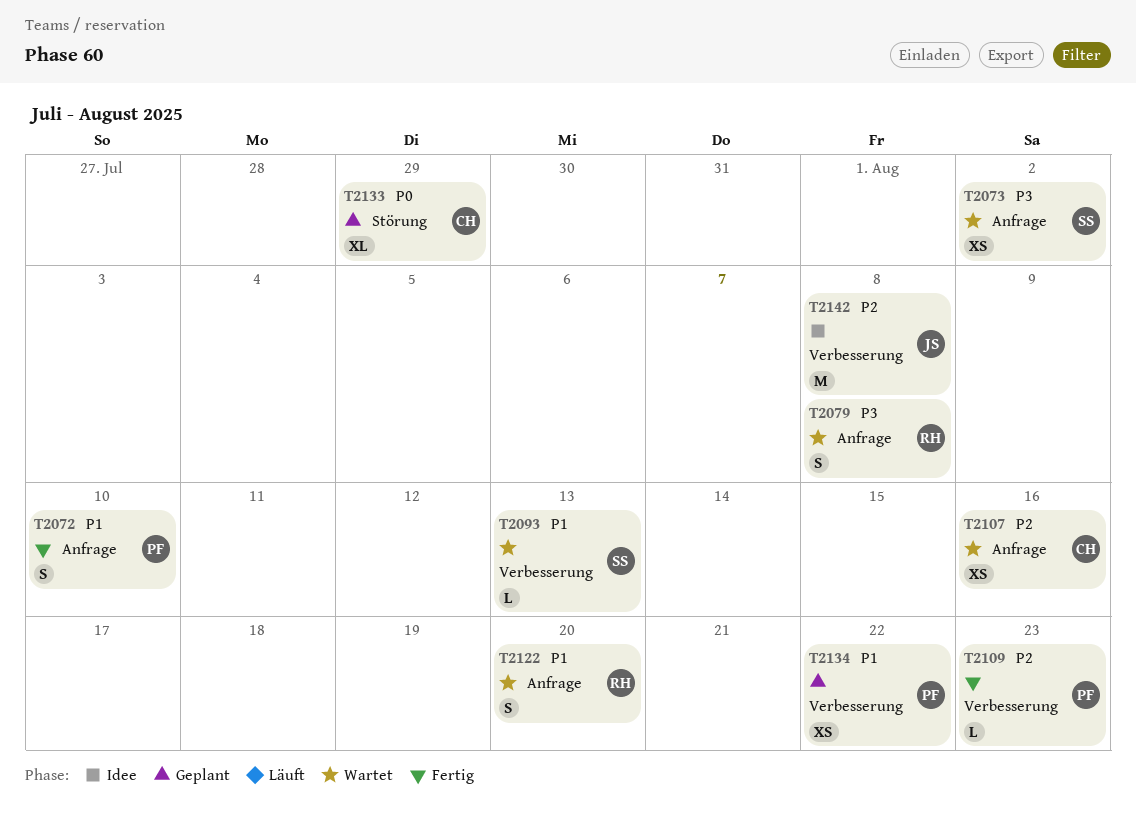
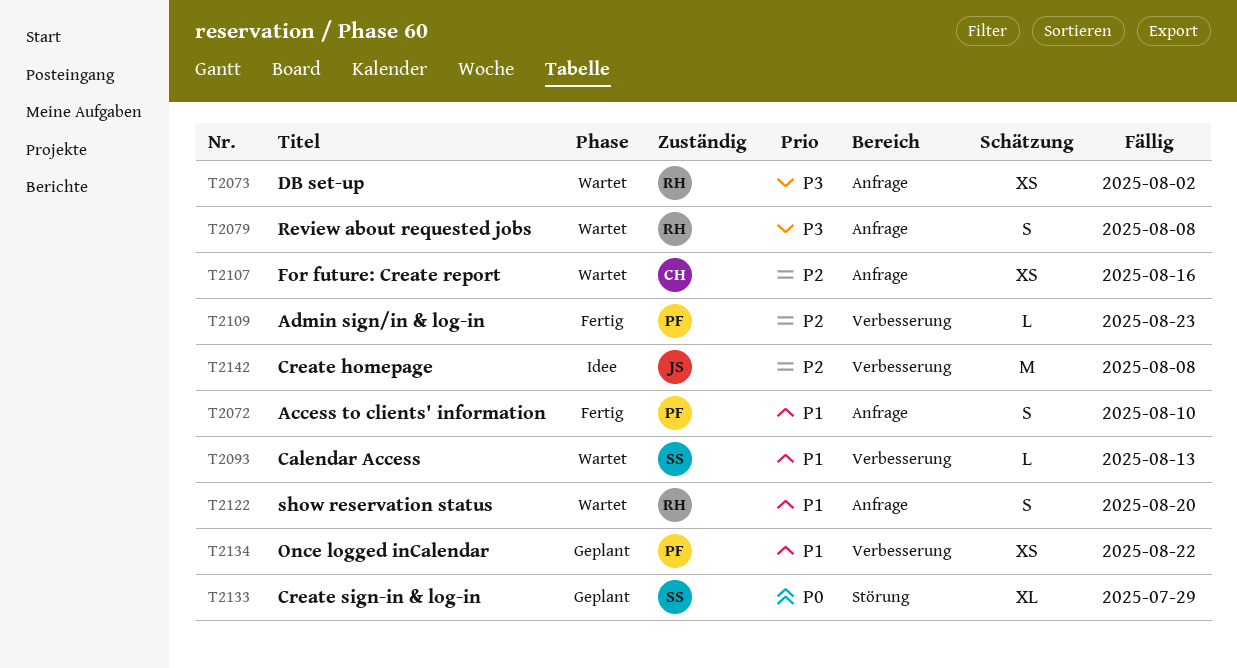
T2073, owner: SS -> RH
T2133, owner: CH -> SS

